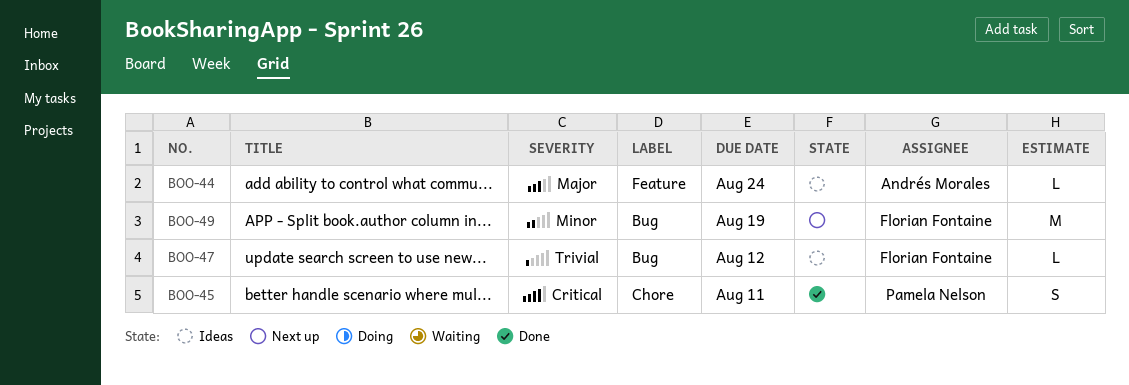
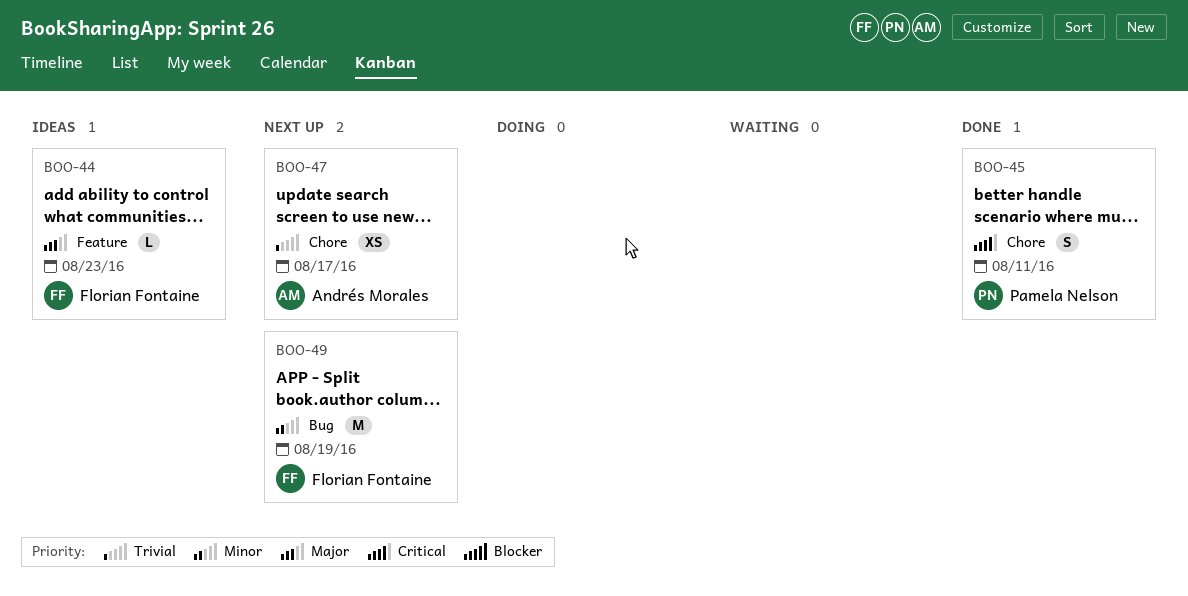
BOO-44, owner: Andrés Morales -> Florian Fontaine
BOO-44, due: Aug 24 -> Aug 23
BOO-47, status: Ideas -> Next up
BOO-47, owner: Florian Fontaine -> Andrés Morales
BOO-47, label: Bug -> Chore
BOO-47, estimate: L -> XS
BOO-47, due: Aug 12 -> Aug 17

